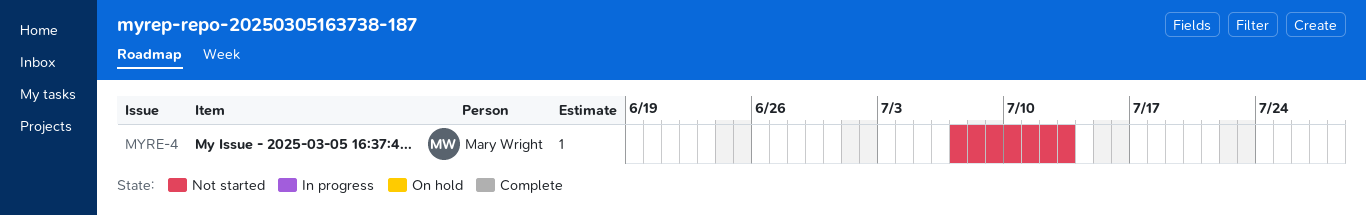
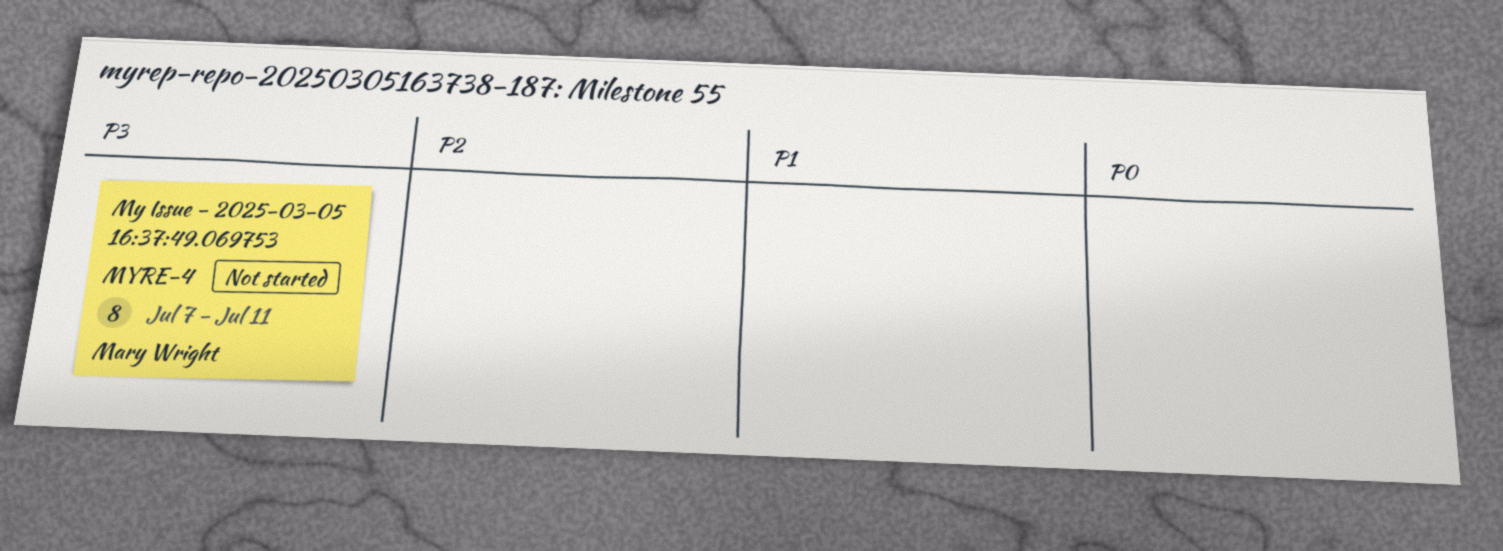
MYRE-4, estimate: 1 -> 8
MYRE-4, due: Jul 13 -> Jul 11

